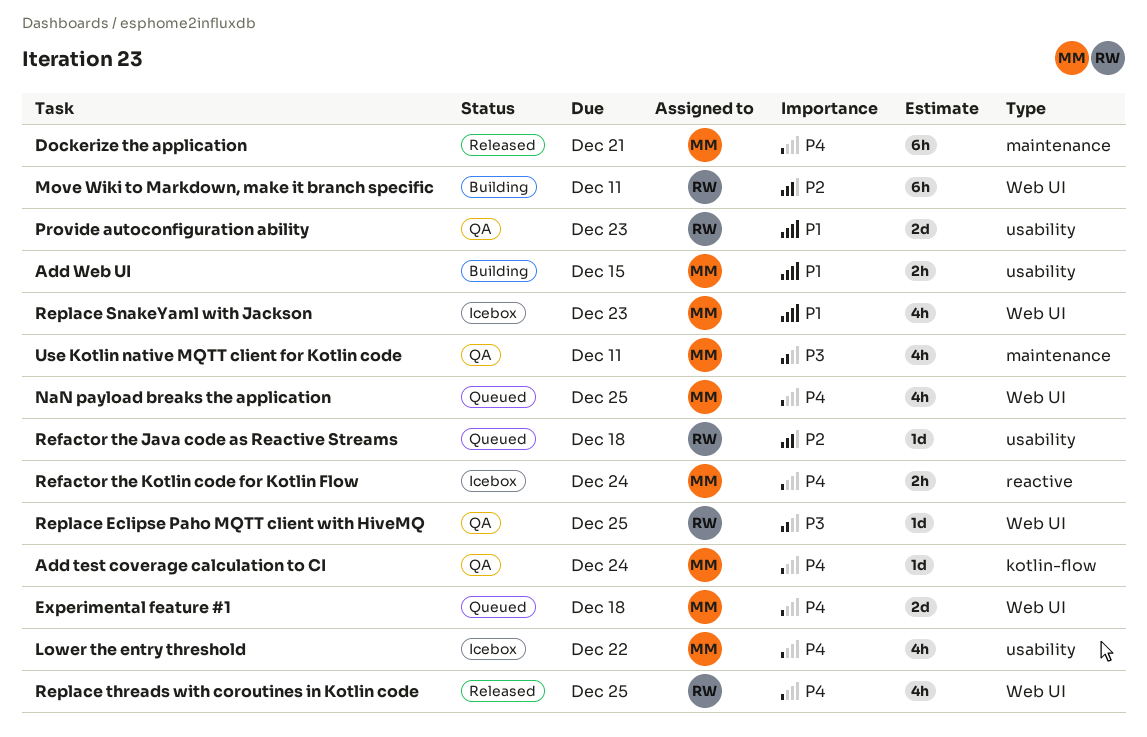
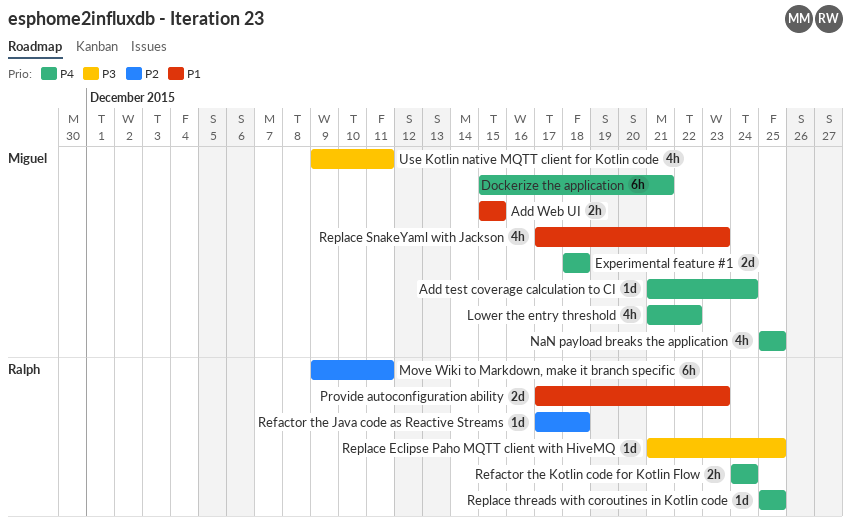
Refactor the Kotlin code for Kotlin Flow, owner: Miguel -> Ralph
Replace threads with coroutines in Kotlin code, estimate: 4h -> 1d

